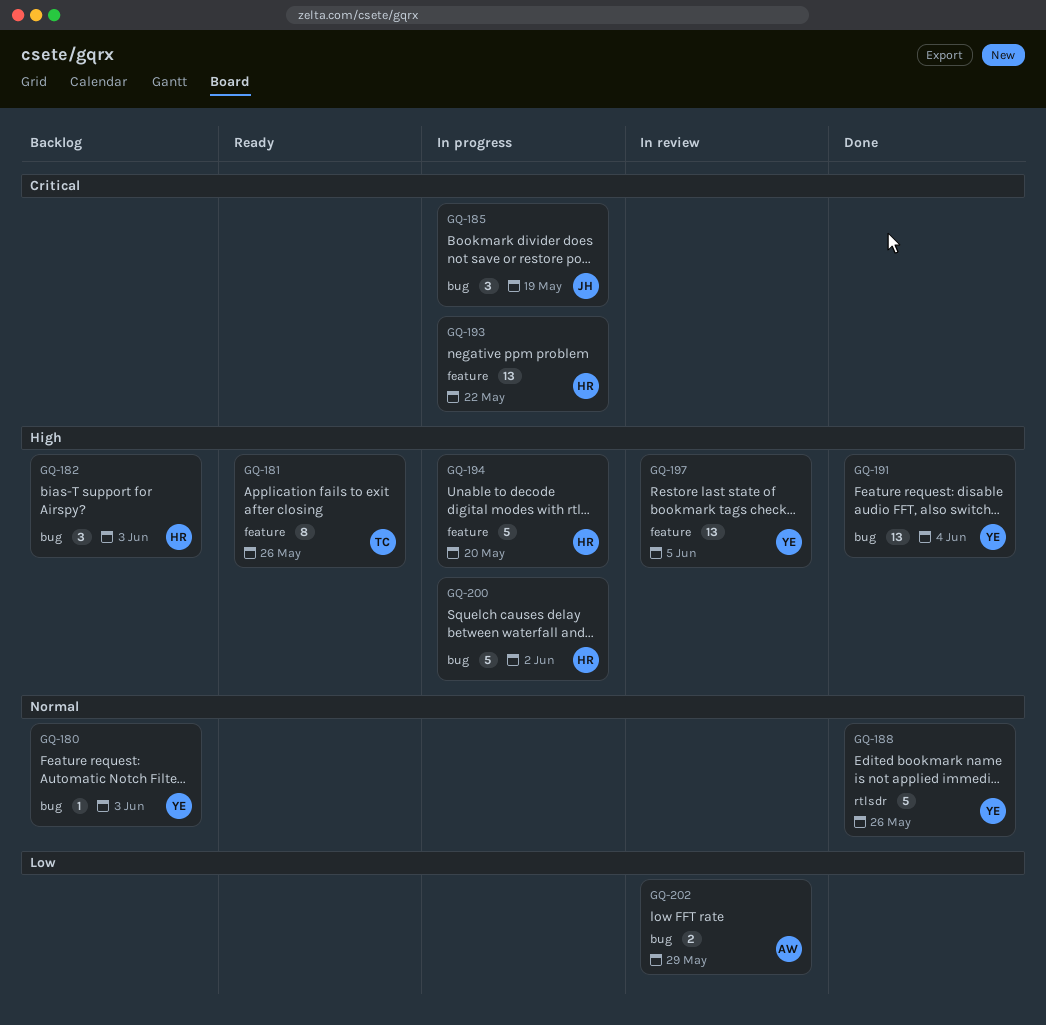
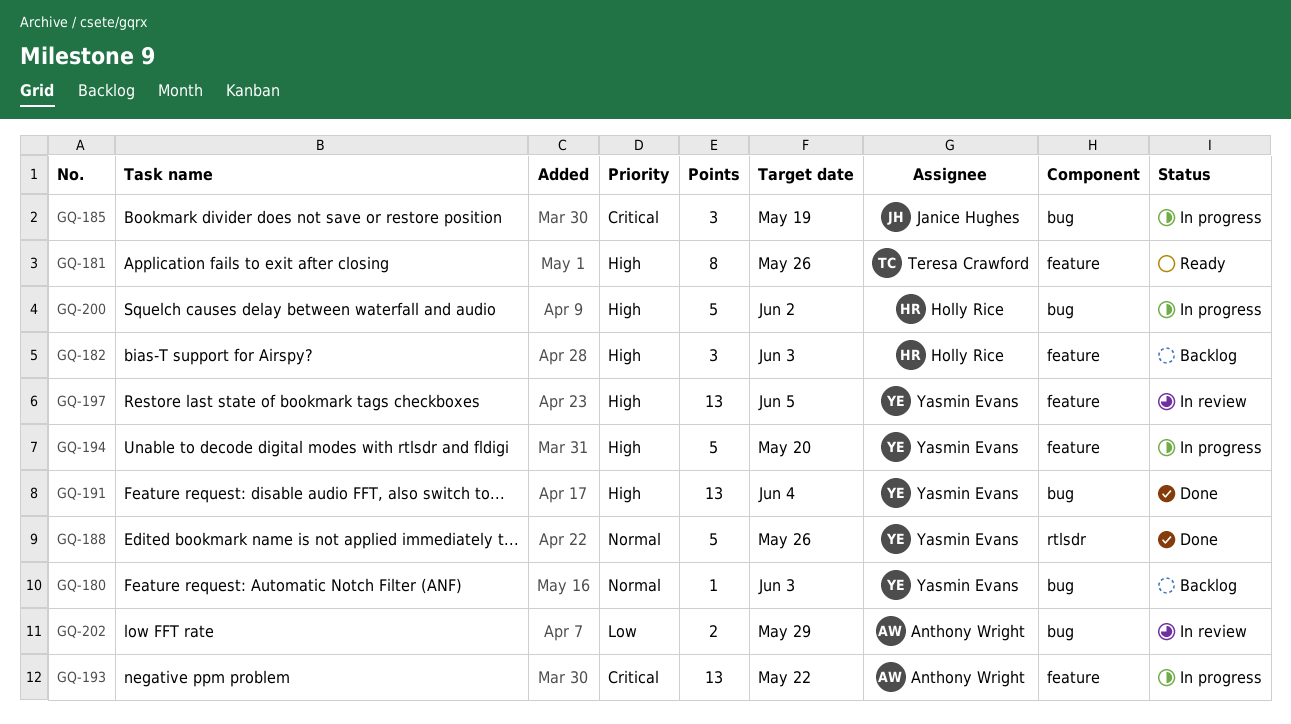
GQ-182, label: bug -> feature
GQ-193, owner: Holly Rice -> Anthony Wright
GQ-194, owner: Holly Rice -> Yasmin Evans

